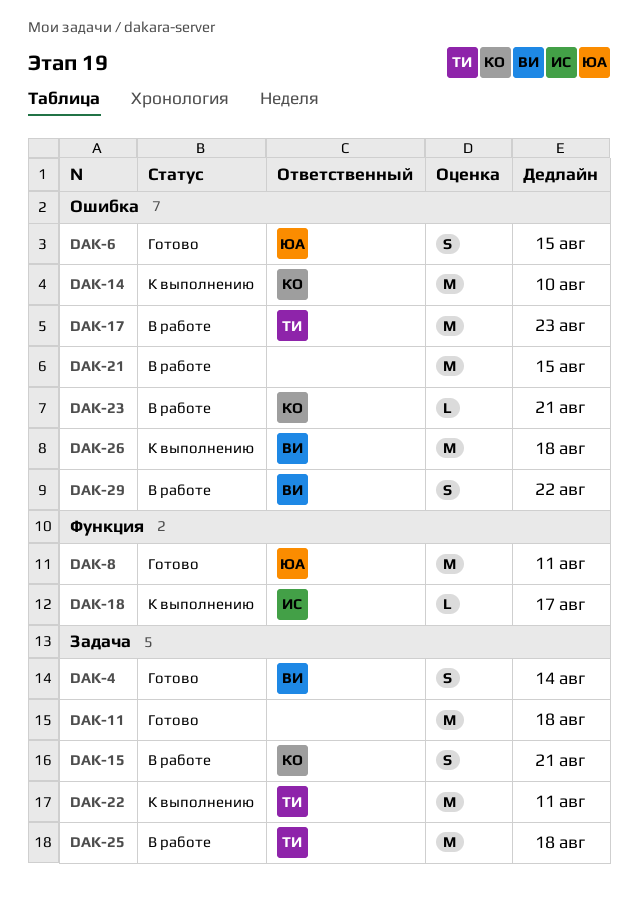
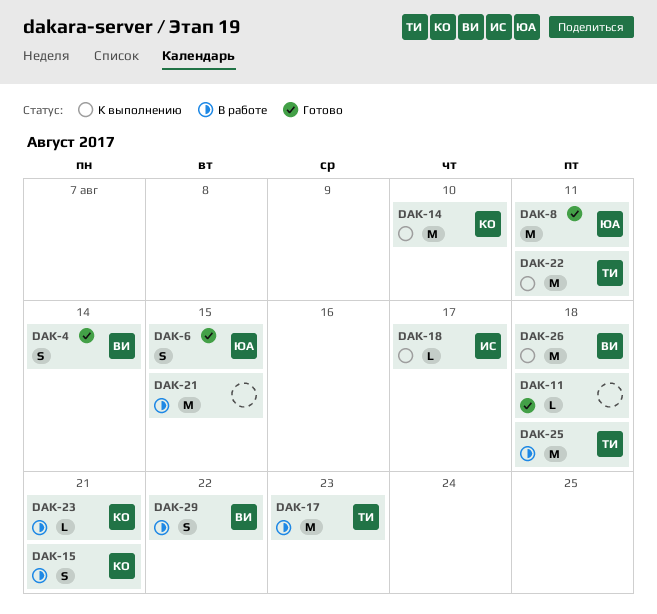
DAK-11, estimate: M -> L

